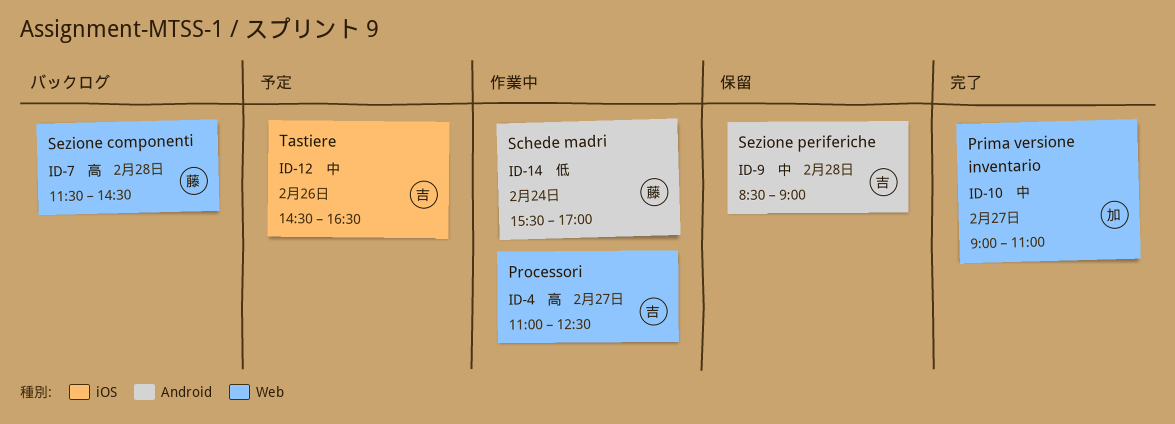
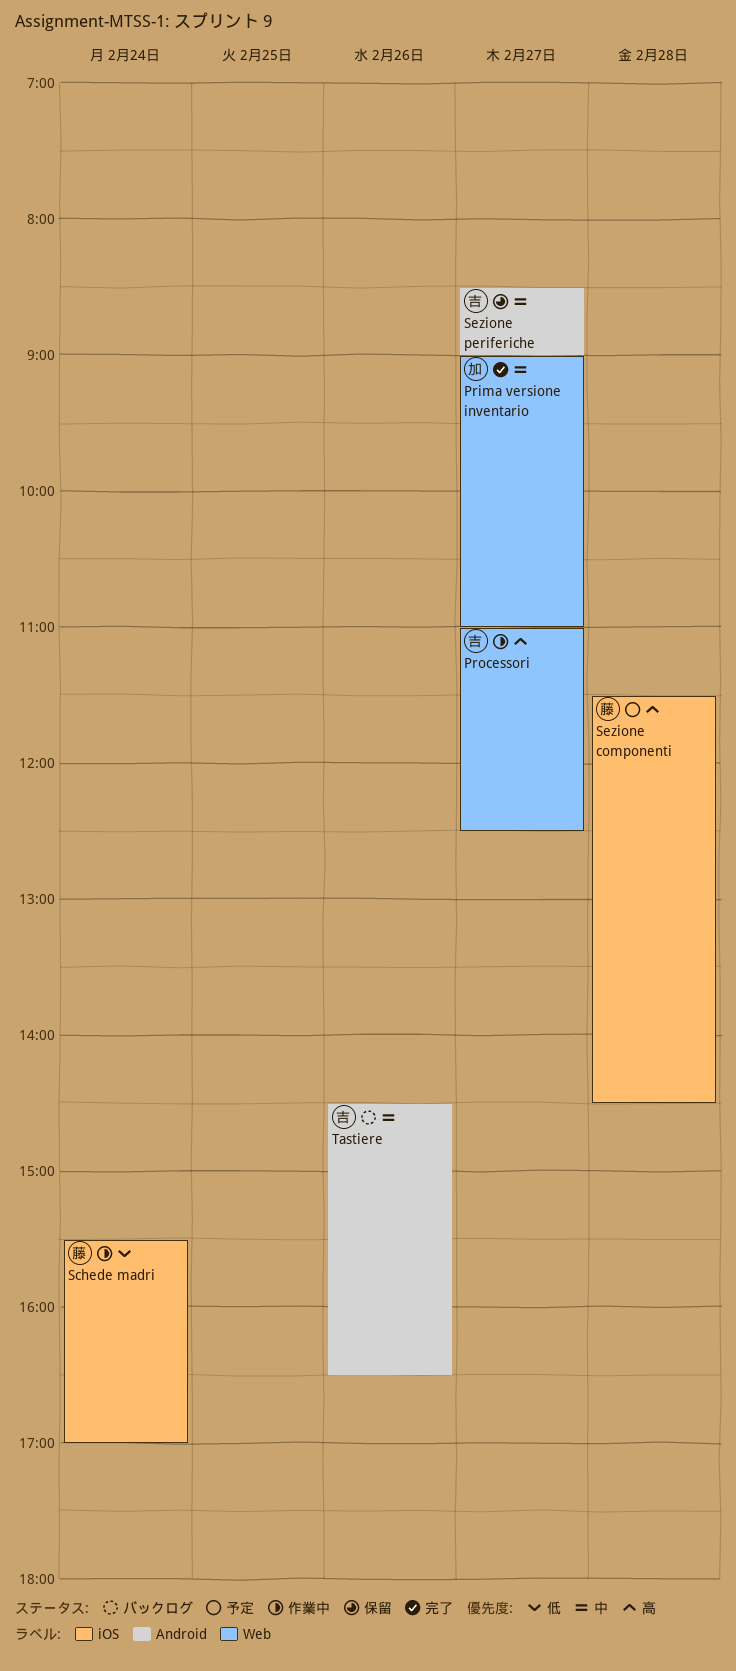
Schede madri, label: Android -> iOS
Sezione componenti, status: バックログ -> 予定
Sezione componenti, label: Web -> iOS
Sezione periferiche, day: Feb 28 -> Feb 27
Tastiere, status: 予定 -> バックログ
Tastiere, label: iOS -> Android

